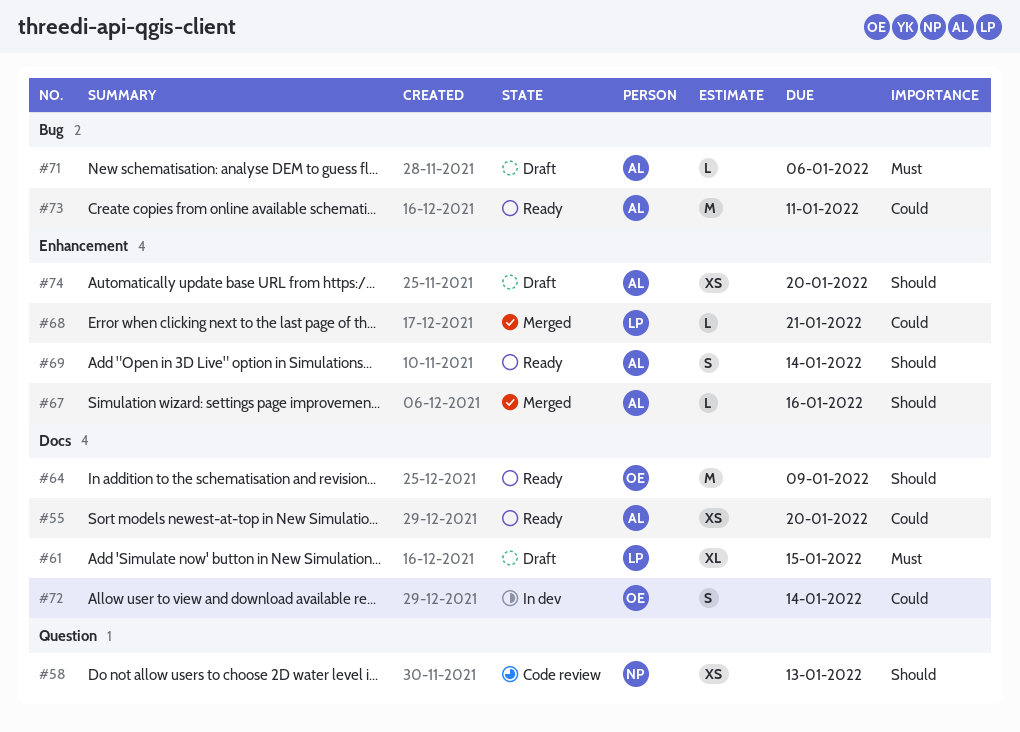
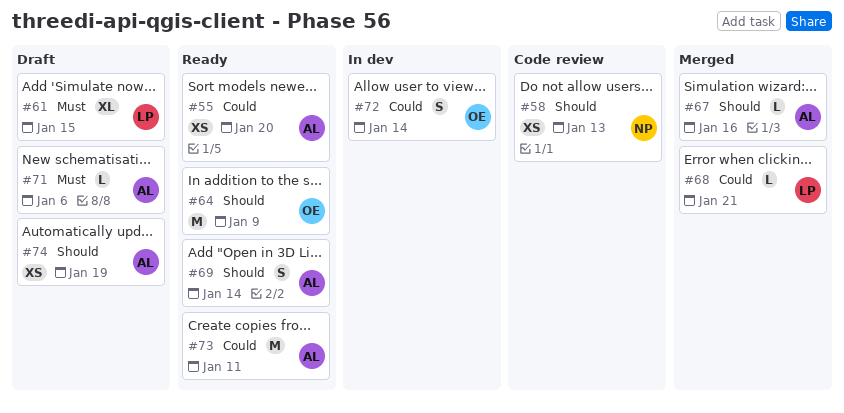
#74, due: Jan 20 -> Jan 19

